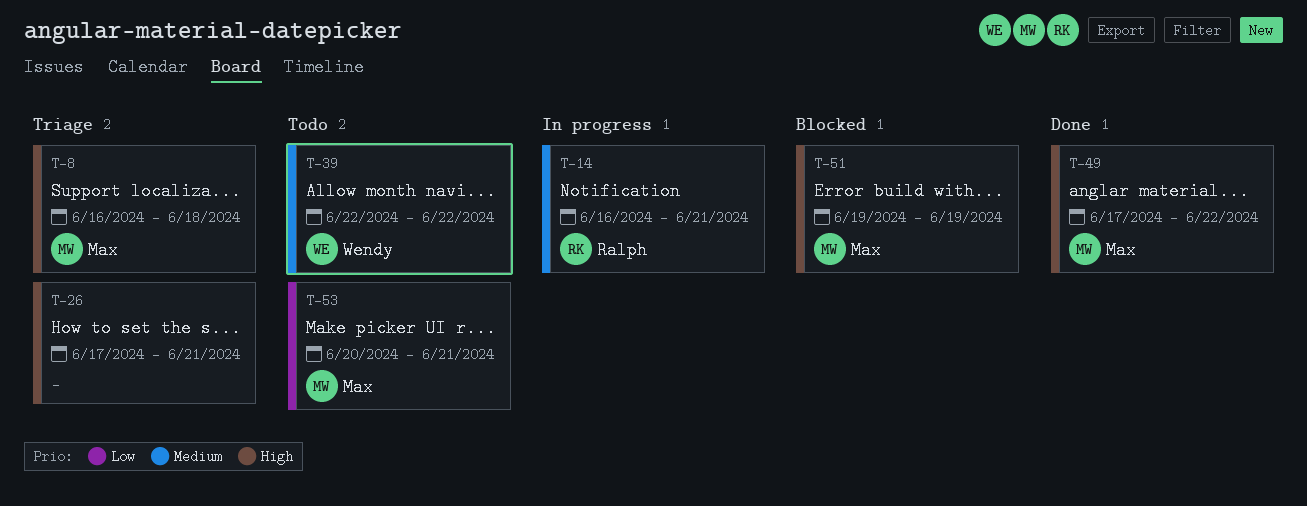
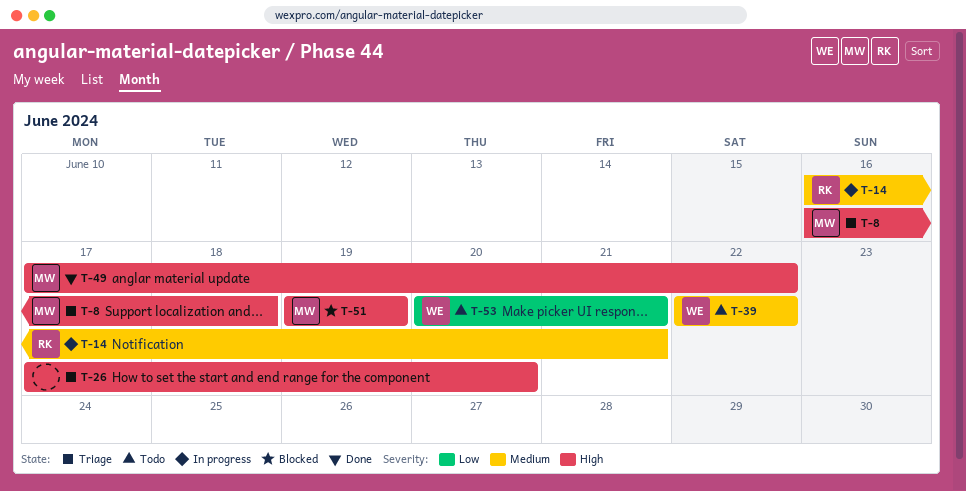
T-26, due: Jun 21 -> Jun 20
T-53, owner: Max -> Wendy

